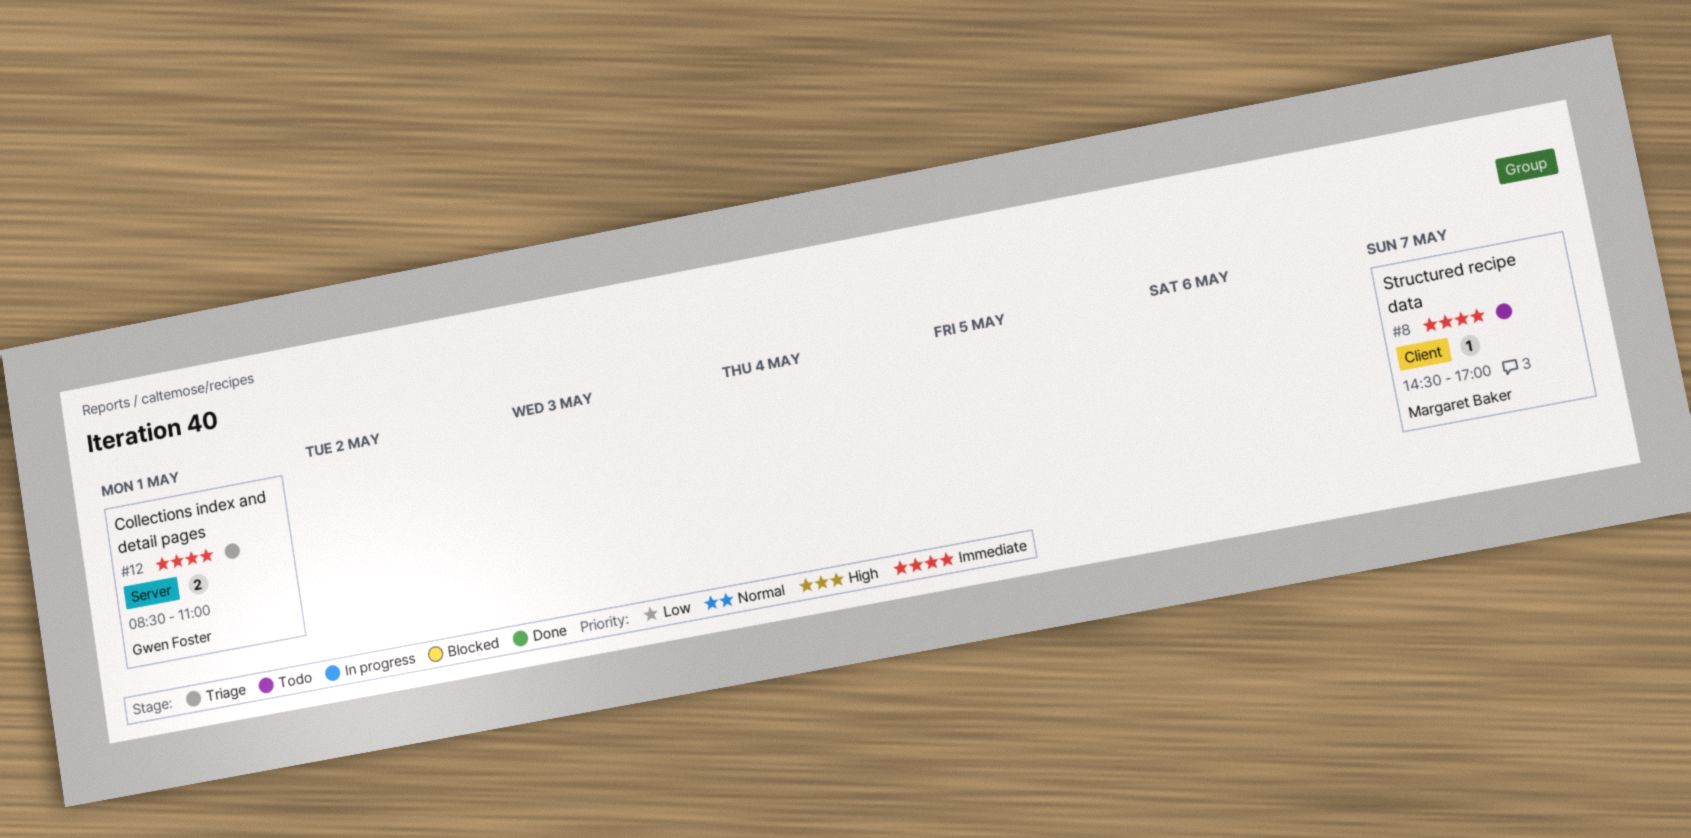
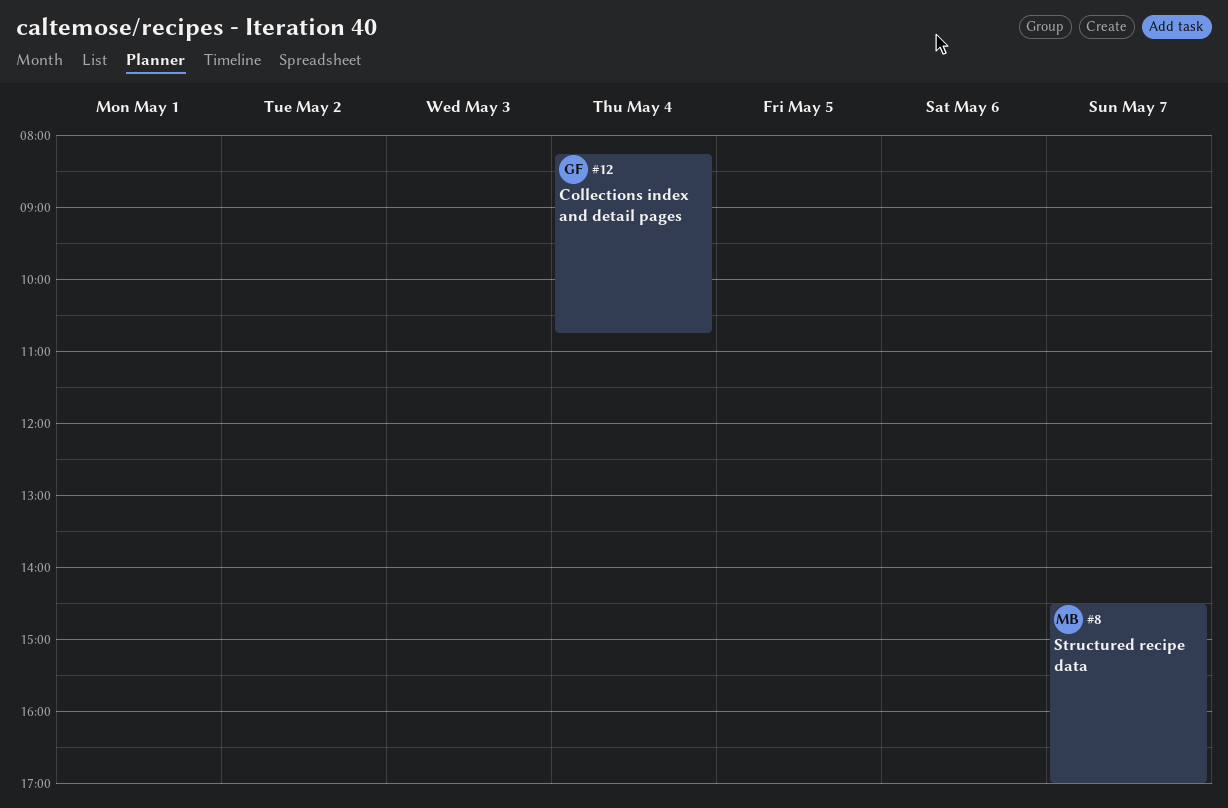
#12, day: May 1 -> May 4
#12, begins: 08:30 -> 08:15
#12, ends: 11:00 -> 10:45

